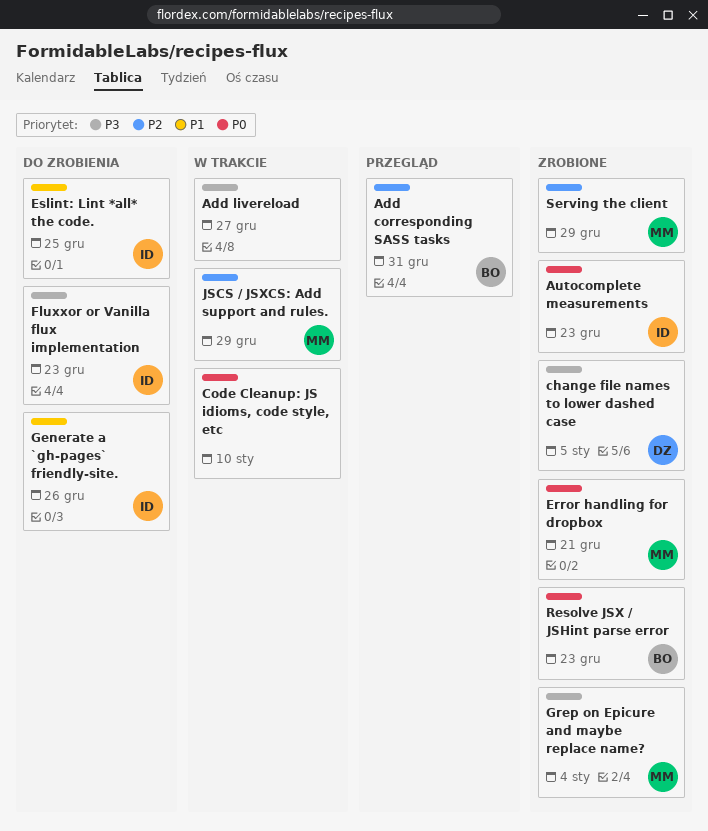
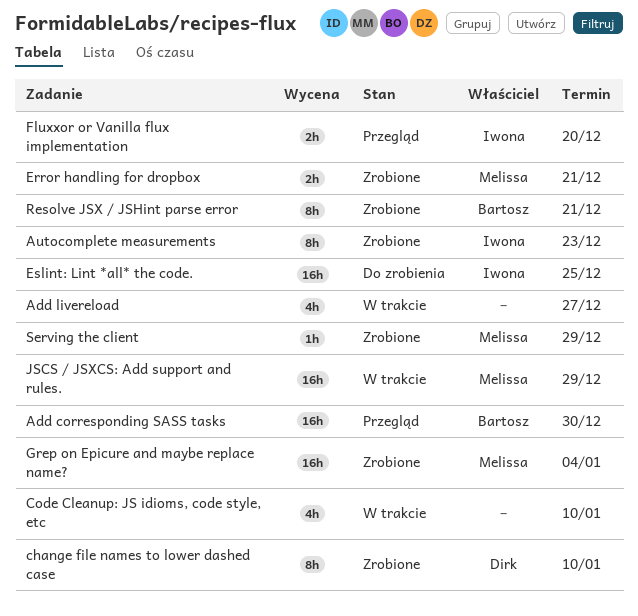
Add corresponding SASS tasks, due: Dec 31 -> Dec 30
change file names to lower dashed case, due: Jan 5 -> Jan 10
Fluxxor or Vanilla flux implementation, status: Do zrobienia -> Przegląd
Fluxxor or Vanilla flux implementation, due: Dec 23 -> Dec 20
Generate a `gh-pages` friendly-site.: present -> none
Resolve JSX / JSHint parse error, due: Dec 23 -> Dec 21

